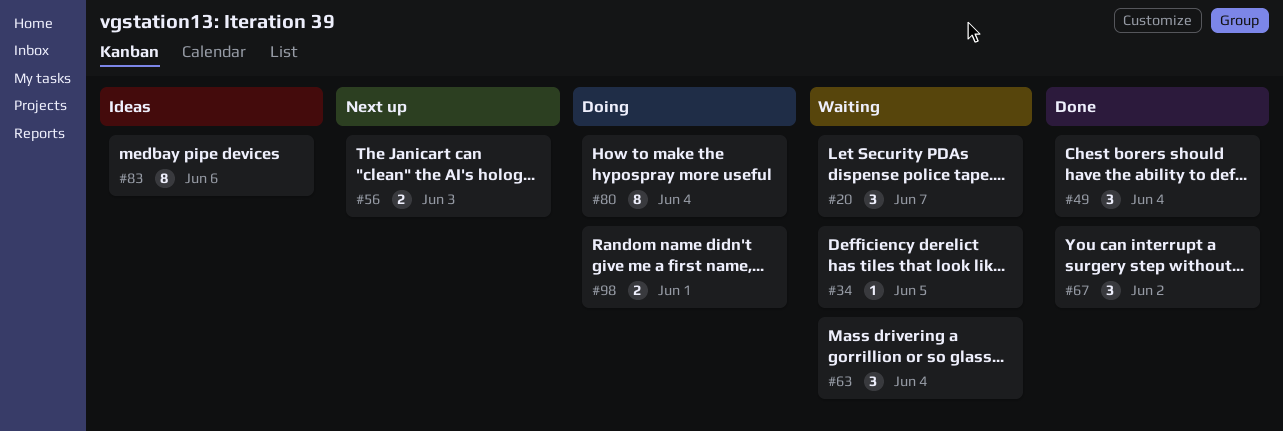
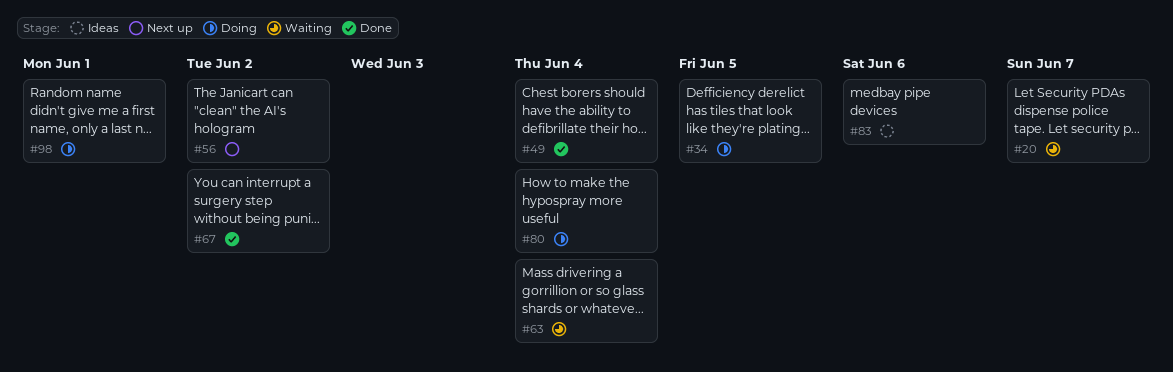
#34, status: Waiting -> Doing
#56, due: Jun 3 -> Jun 2

